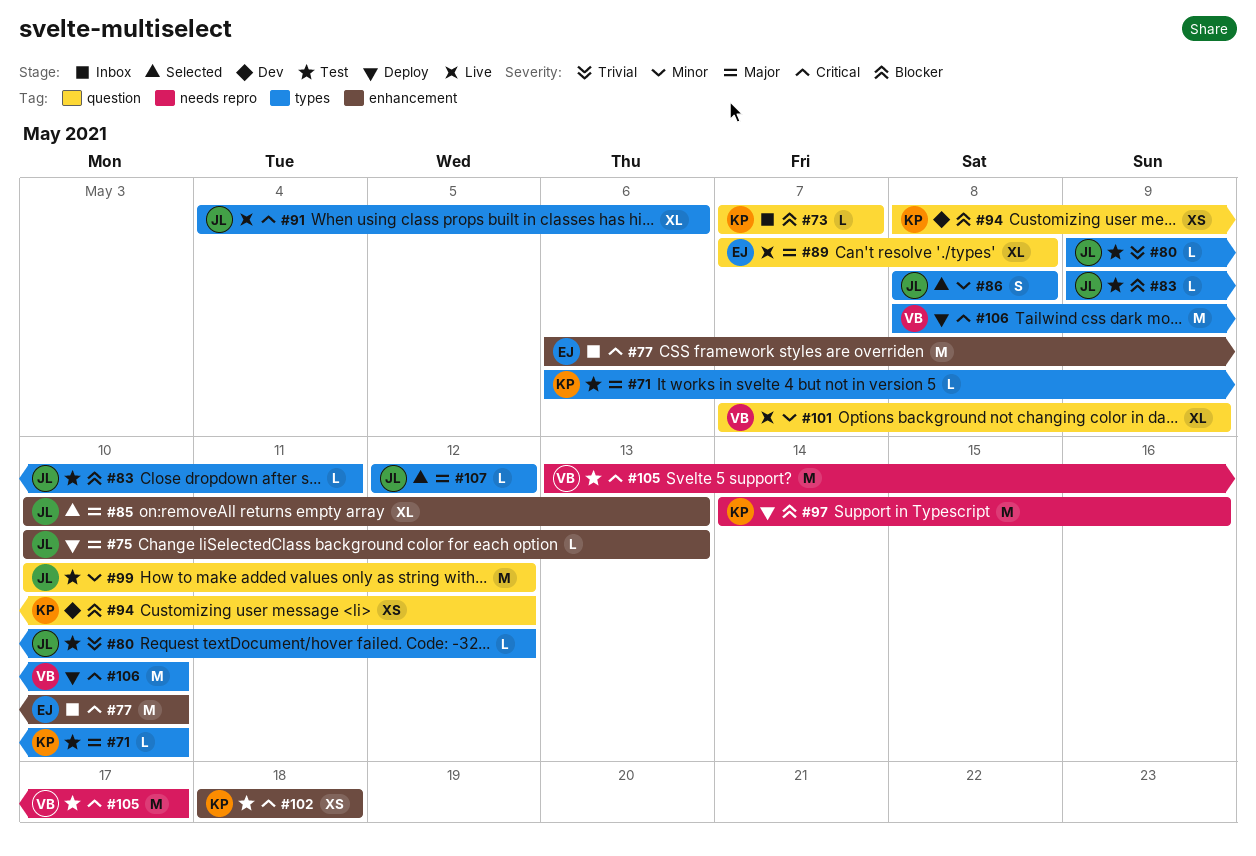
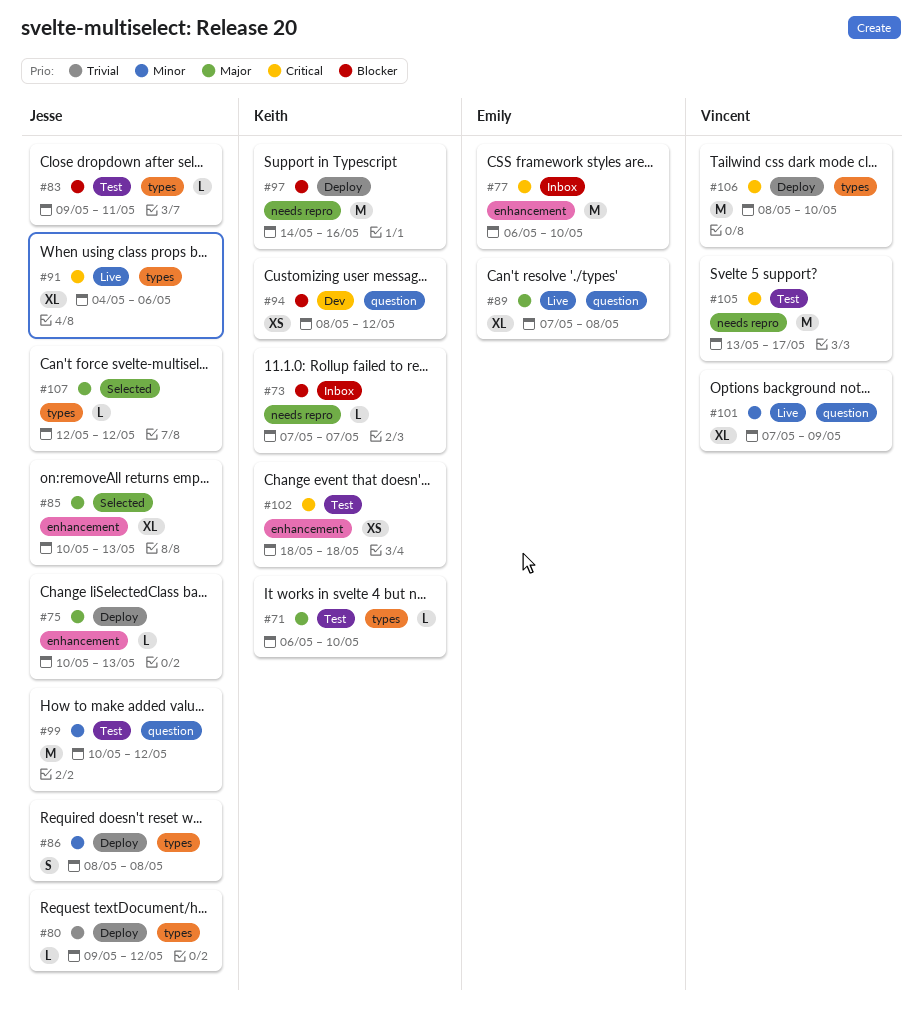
#73, label: question -> needs repro
#80, status: Test -> Deploy
#86, status: Selected -> Deploy

